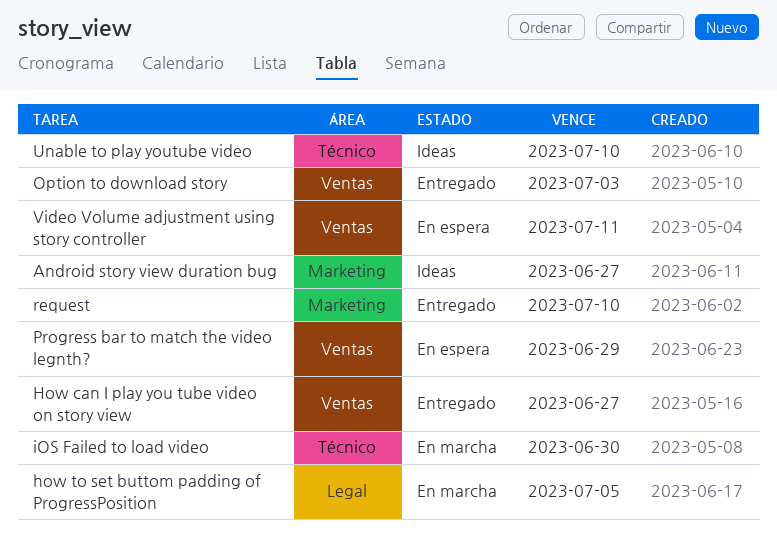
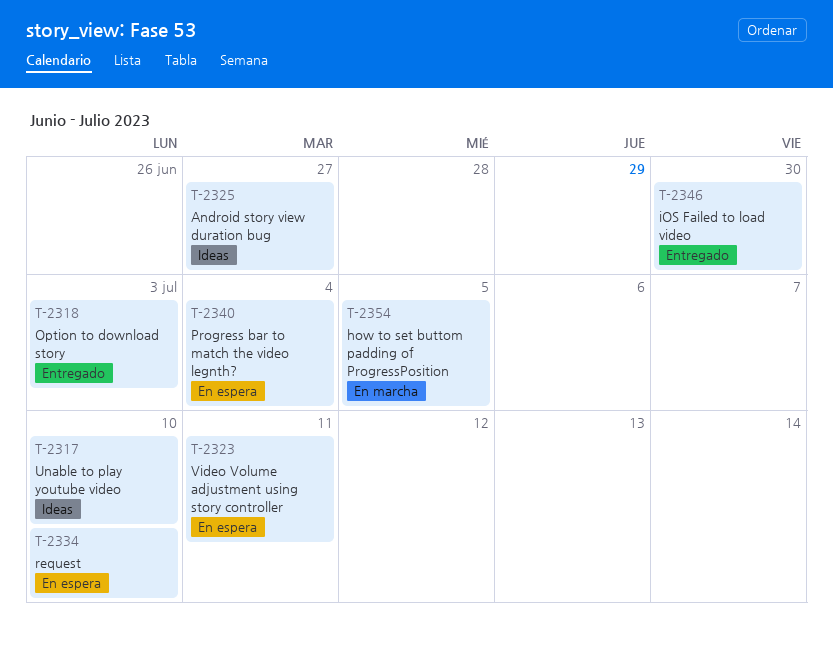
How can I play you tube video on story view: present -> none
iOS Failed to load video, status: En marcha -> Entregado
Progress bar to match the video legnth?, due: Jun 29 -> Jul 4
request, status: Entregado -> En espera

